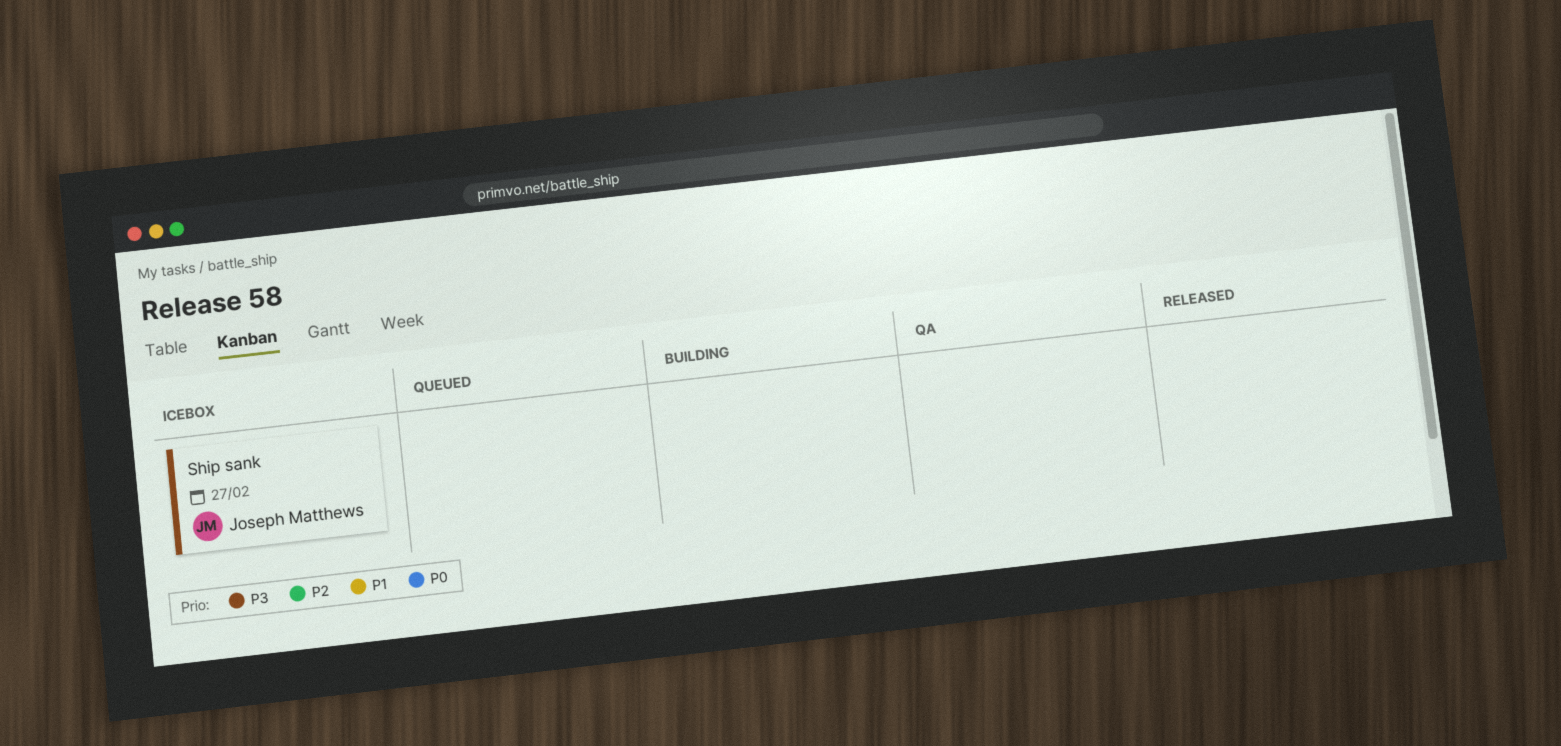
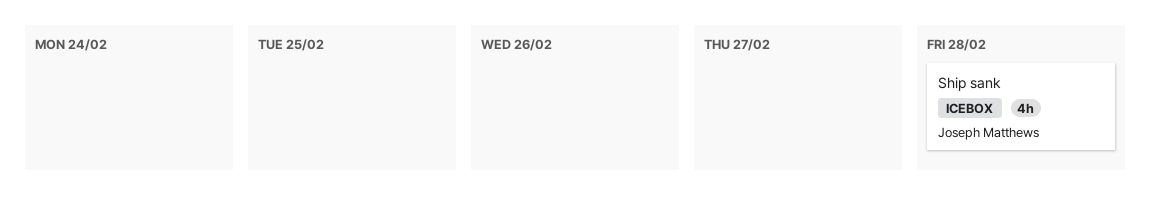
Ship sank, due: Feb 27 -> Feb 28

